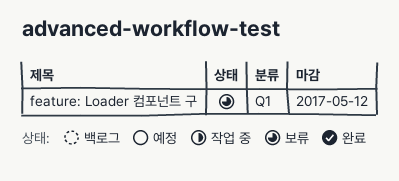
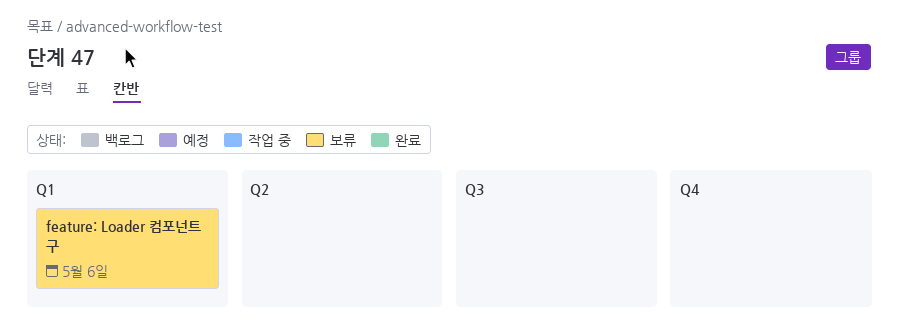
feature: Loader 컴포넌트 구, due: May 12 -> May 6

